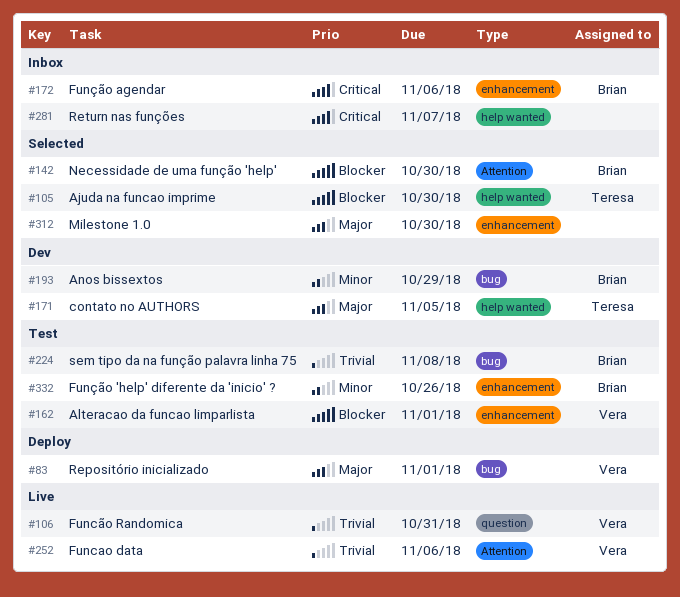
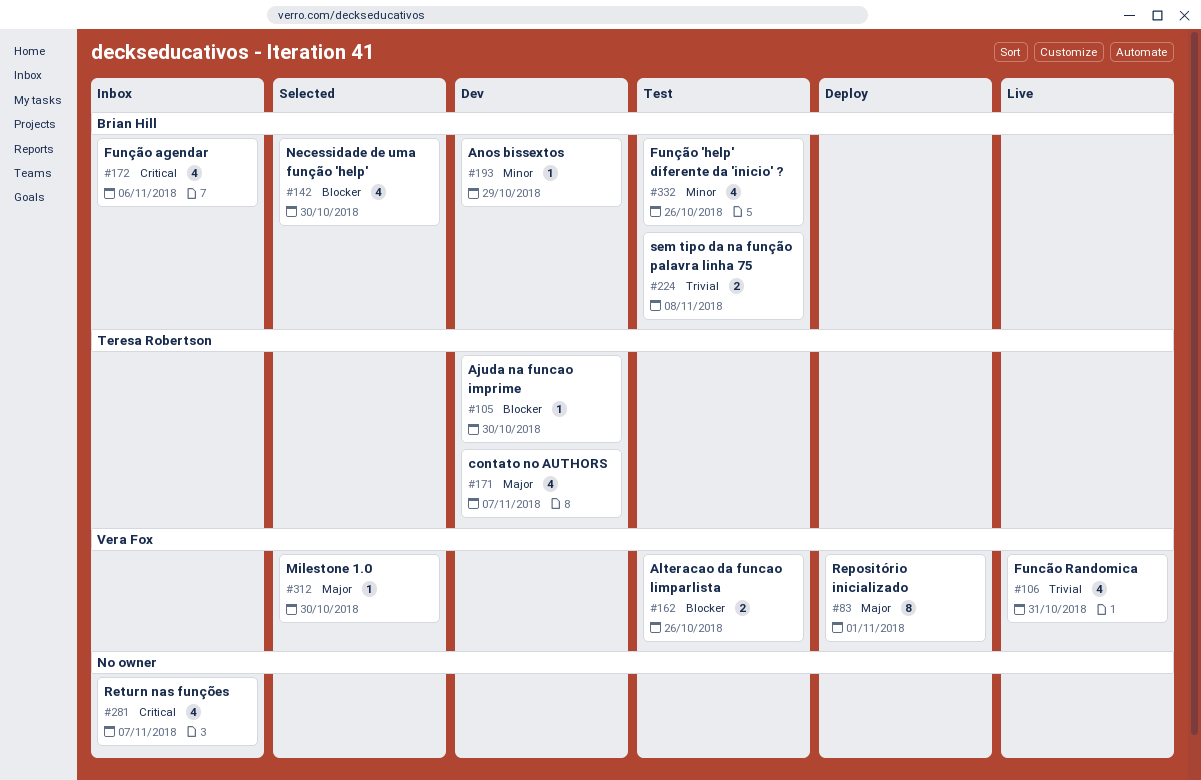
#105, status: Selected -> Dev
#162, due: Nov 1 -> Oct 26
#171, due: Nov 5 -> Nov 7
#252: present -> none
#312, owner: none -> Vera Fox

